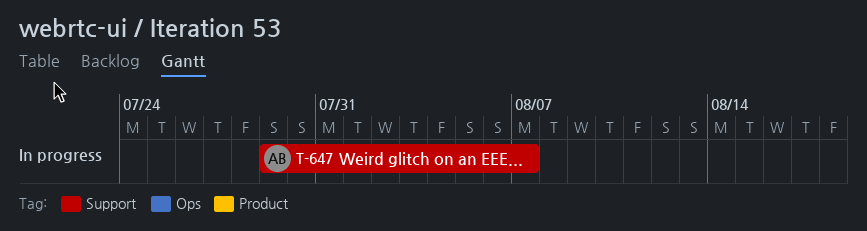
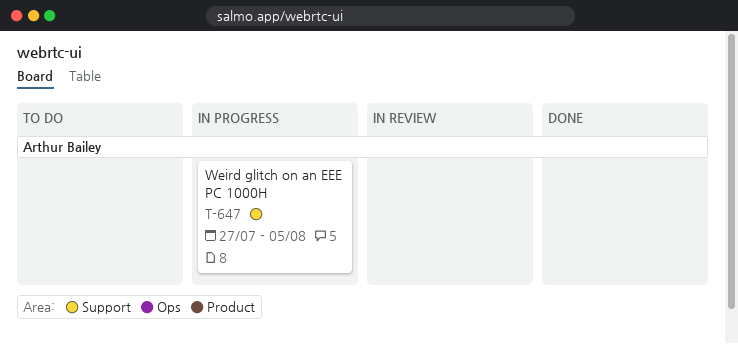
T-647, start: Jul 29 -> Jul 27
T-647, due: Aug 7 -> Aug 5

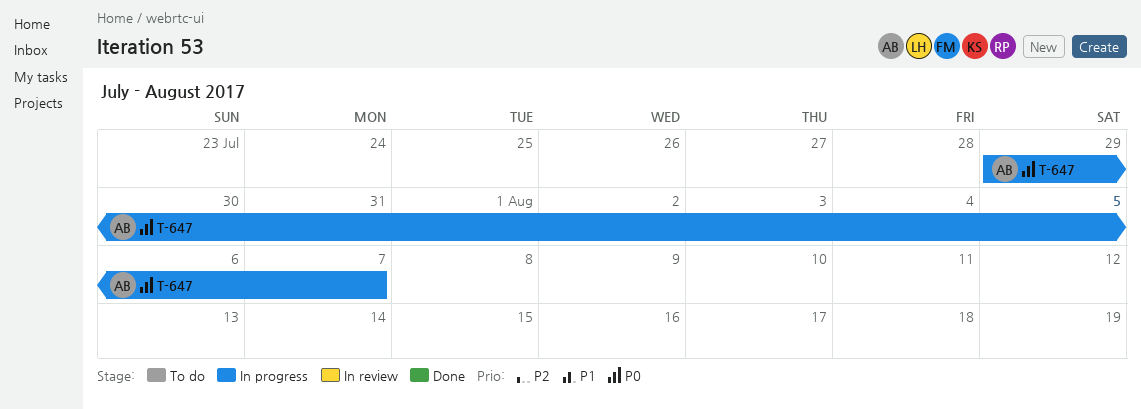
T-647, start: Jul 27 -> Jul 29
T-647, due: Aug 5 -> Aug 7

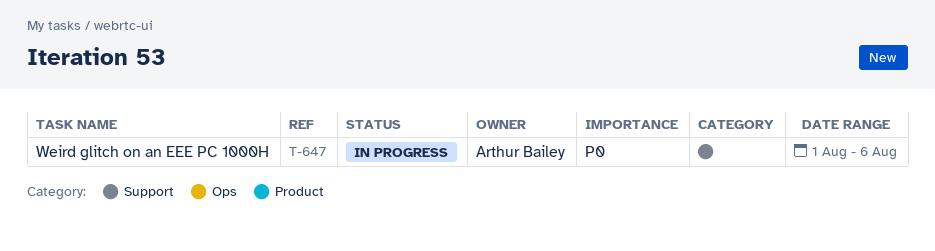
T-647, start: Jul 29 -> Aug 1
T-647, due: Aug 7 -> Aug 6

